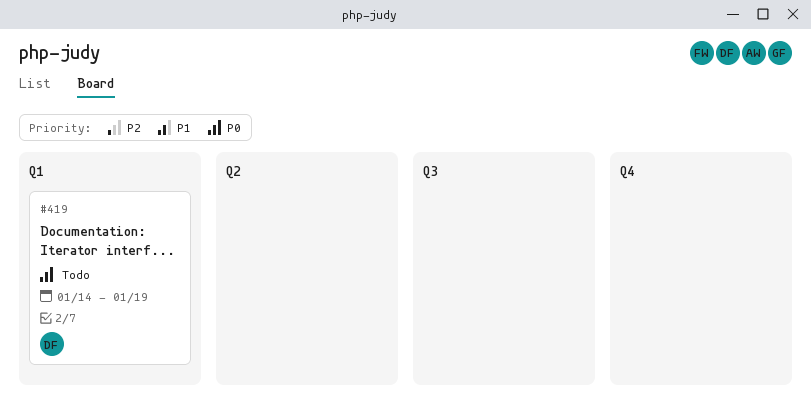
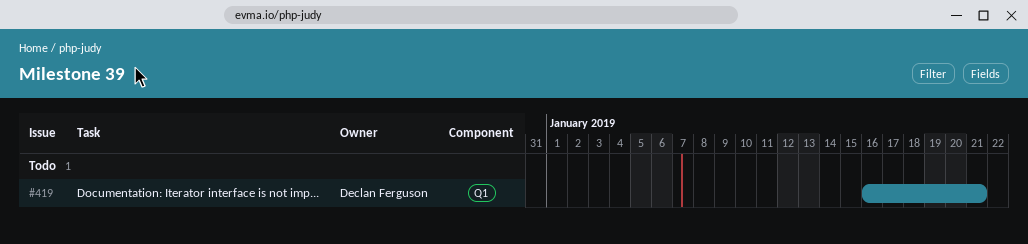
#419, start: Jan 14 -> Jan 16
#419, due: Jan 19 -> Jan 21

